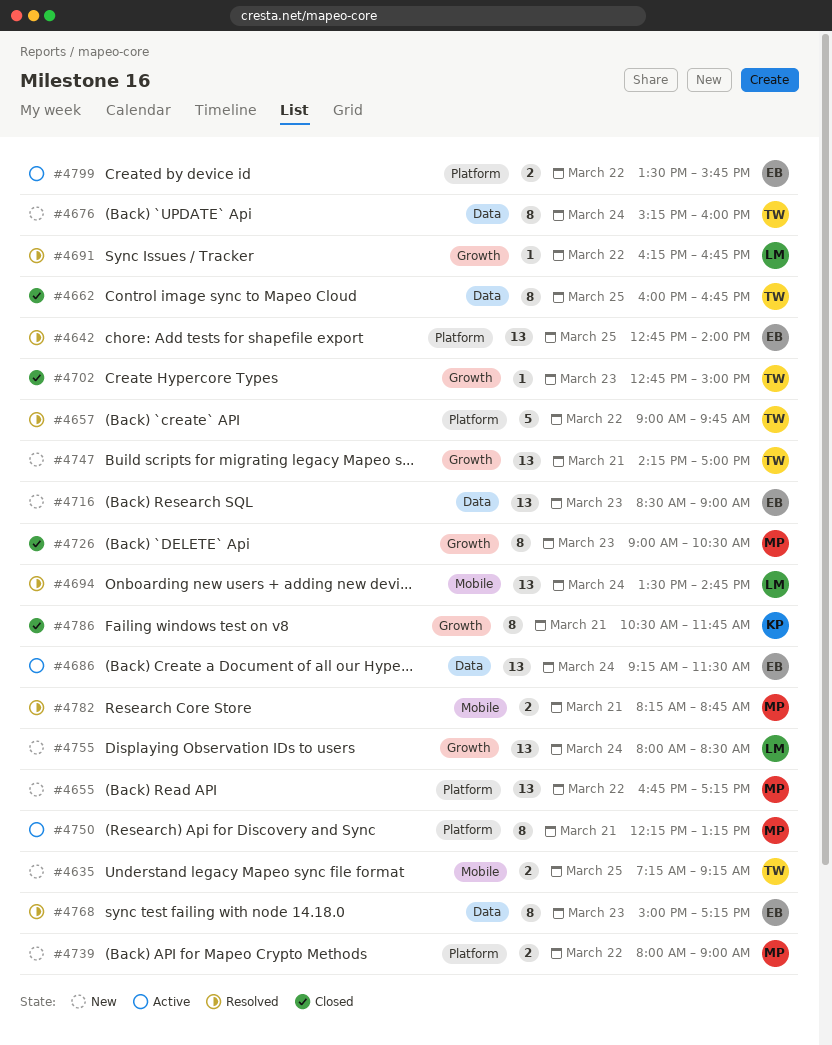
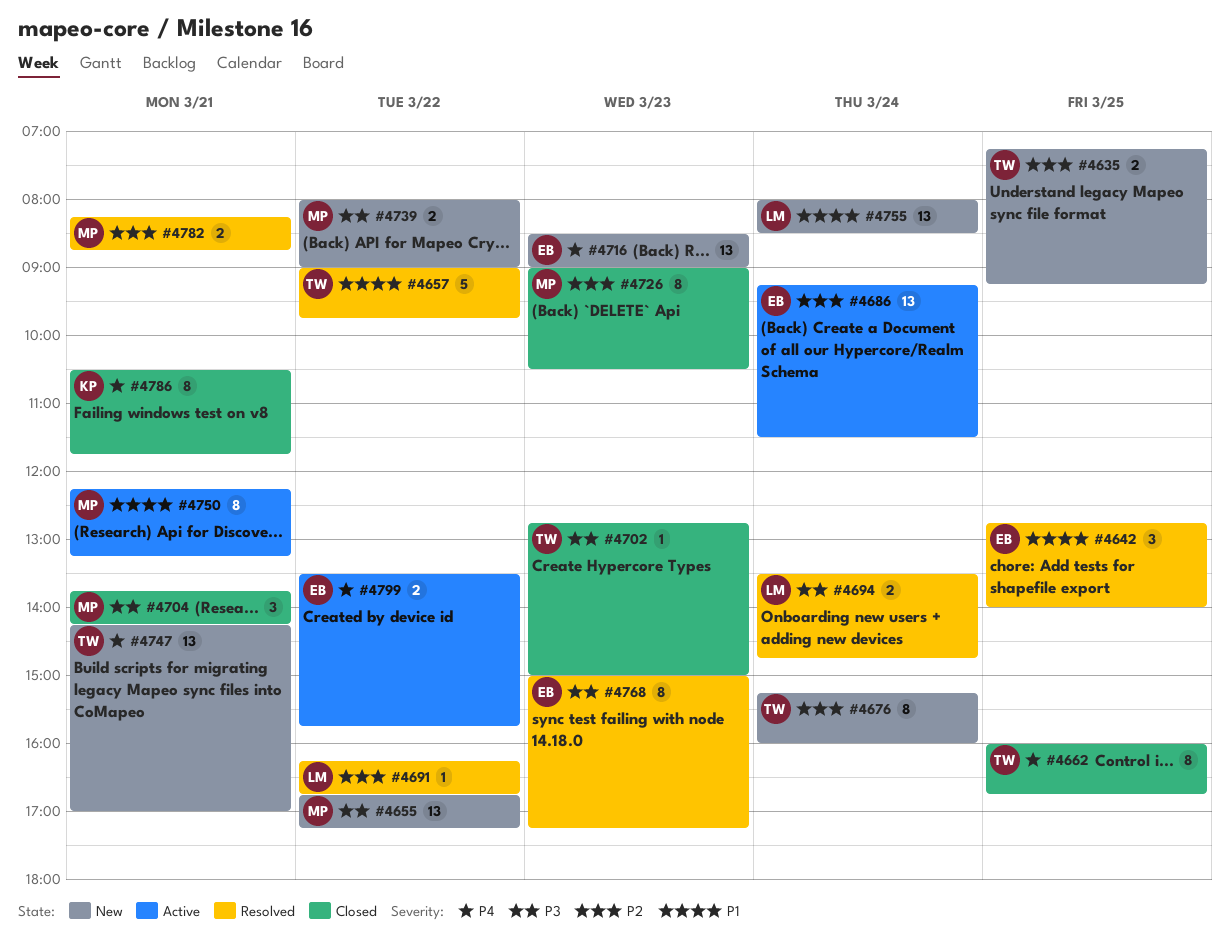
#4642, estimate: 13 -> 3
#4694, estimate: 13 -> 2
#4704: none -> present

